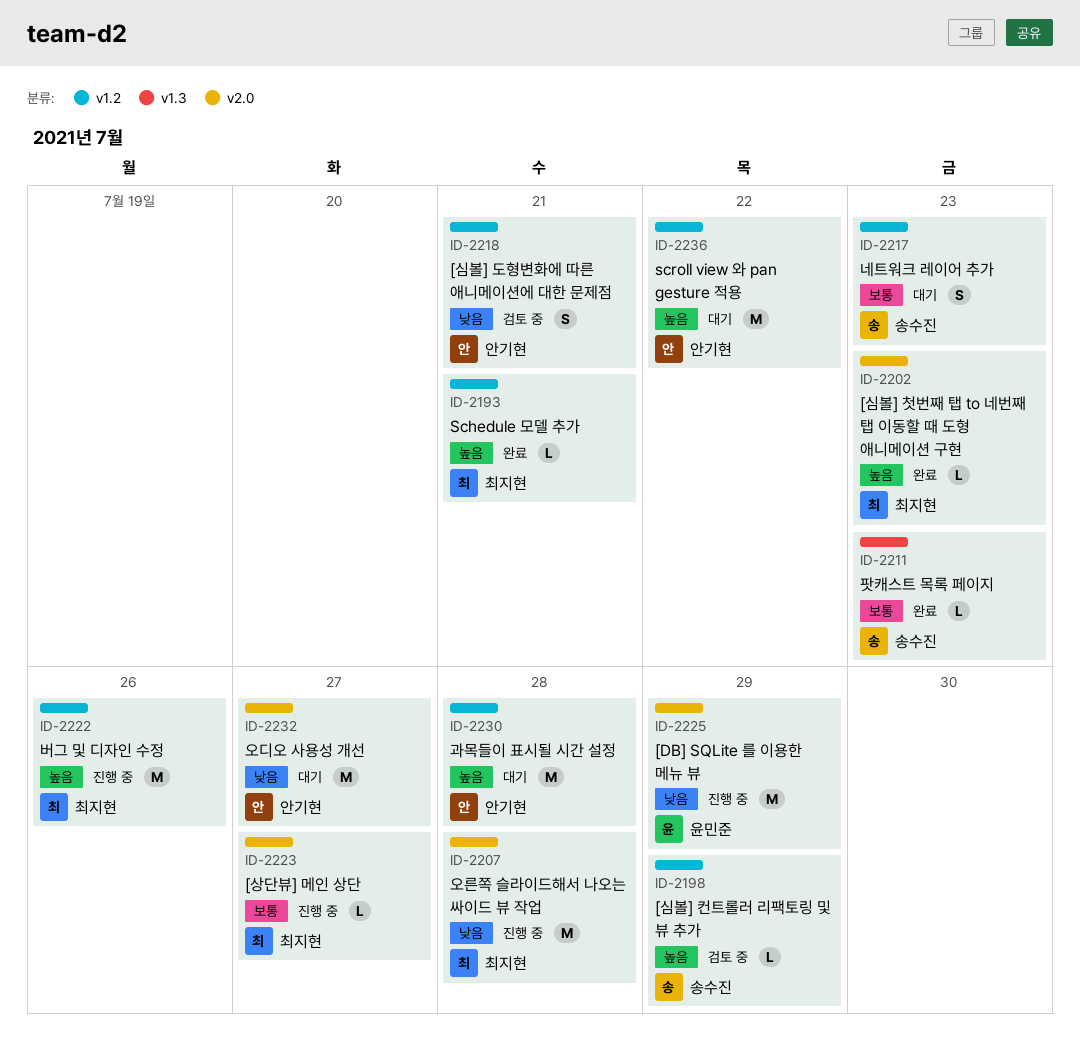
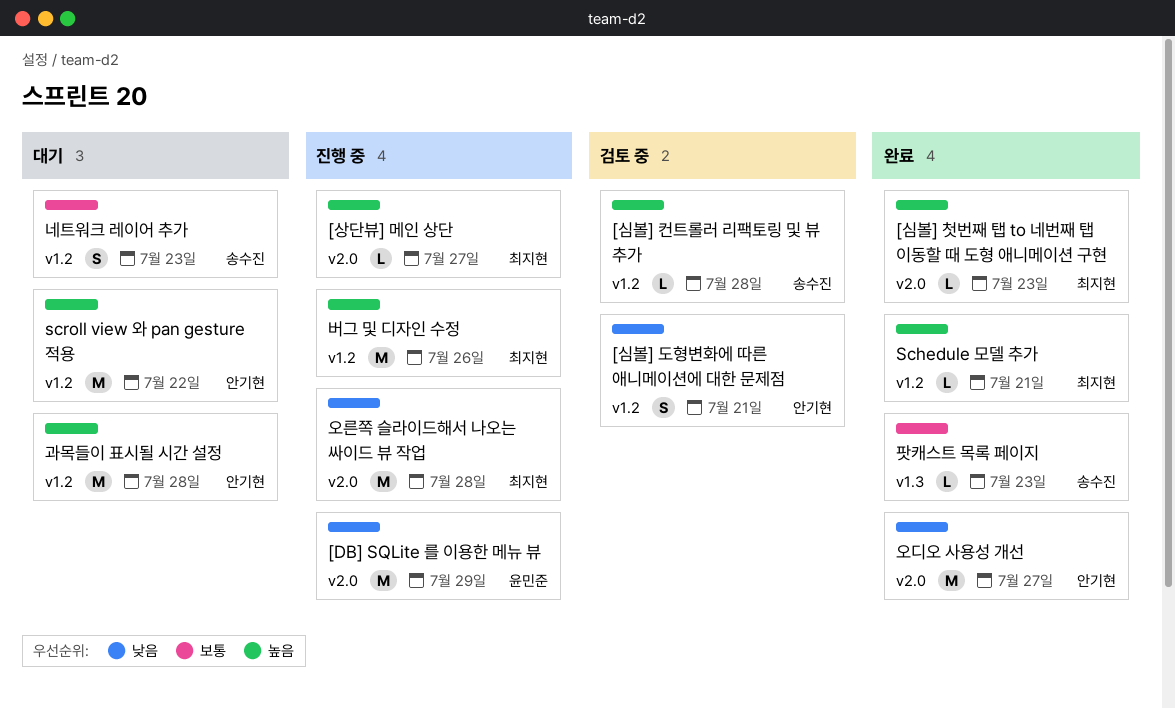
[상단뷰] 메인 상단, priority: 보통 -> 높음
[심볼] 컨트롤러 리팩토링 및 뷰 추가, due: Jul 29 -> Jul 28
오디오 사용성 개선, status: 대기 -> 완료

